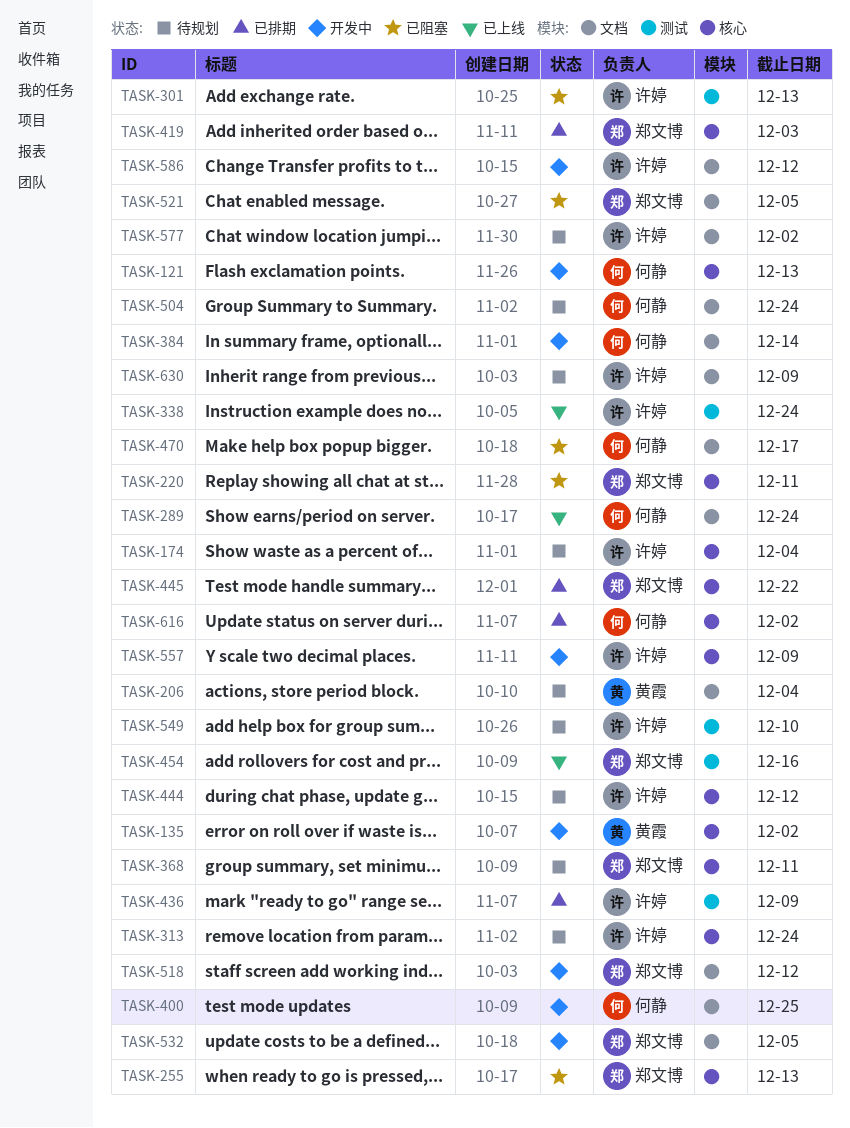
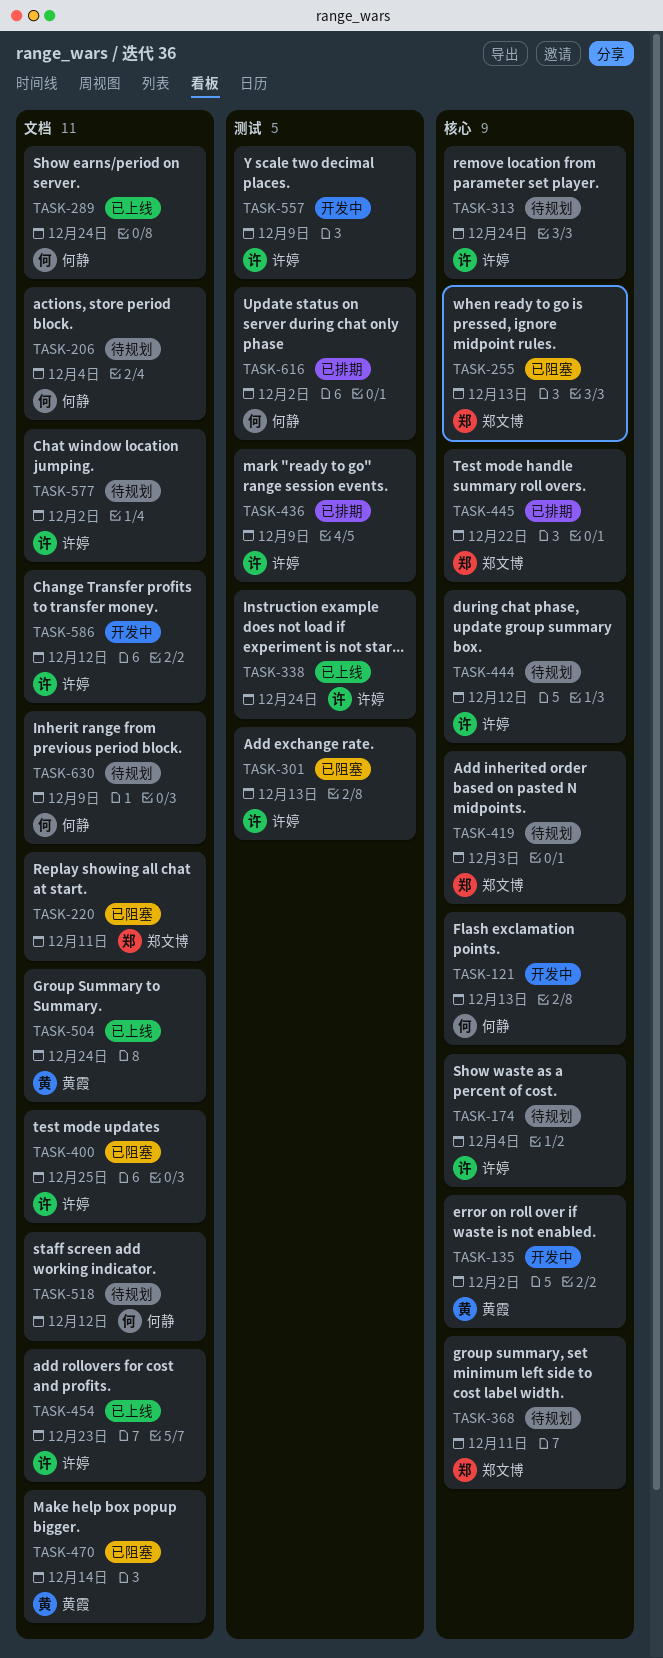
TASK-206, owner: 黄霞 -> 何静
TASK-220, label: 核心 -> 文档
TASK-384: present -> none
TASK-400, status: 开发中 -> 已阻塞
TASK-400, owner: 何静 -> 许婷
TASK-419, status: 已排期 -> 待规划
TASK-454, owner: 郑文博 -> 许婷
TASK-454, label: 测试 -> 文档
TASK-454, due: Dec 16 -> Dec 23
TASK-470, owner: 何静 -> 黄霞
TASK-470, due: Dec 17 -> Dec 14
TASK-504, status: 待规划 -> 已上线
TASK-504, owner: 何静 -> 黄霞
TASK-518, status: 开发中 -> 待规划
TASK-518, owner: 郑文博 -> 何静
TASK-521: present -> none
TASK-532: present -> none
TASK-549: present -> none
TASK-557, label: 核心 -> 测试
TASK-616, label: 核心 -> 测试
TASK-630, owner: 许婷 -> 何静

